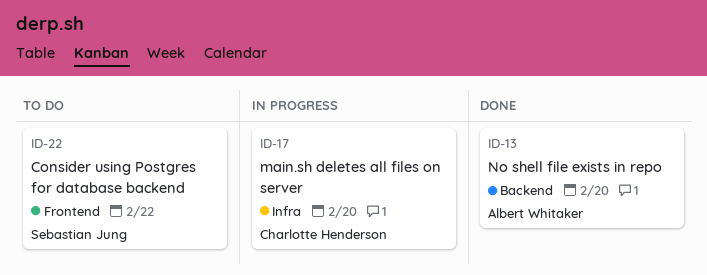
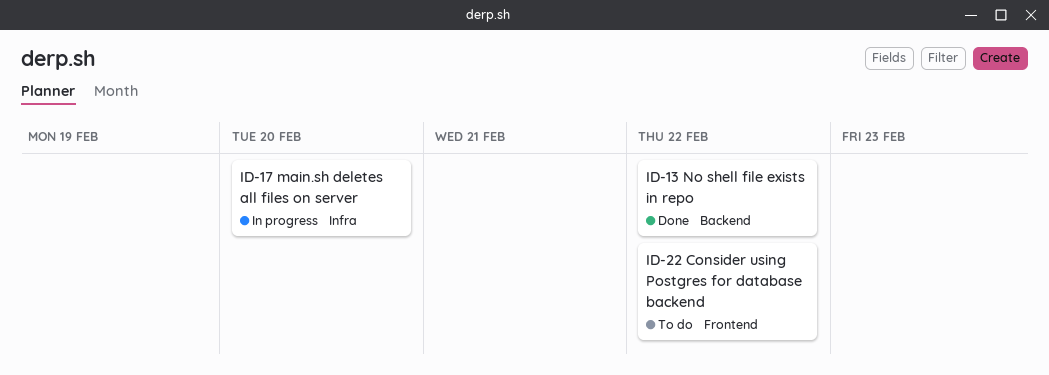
ID-13, due: Feb 20 -> Feb 22

